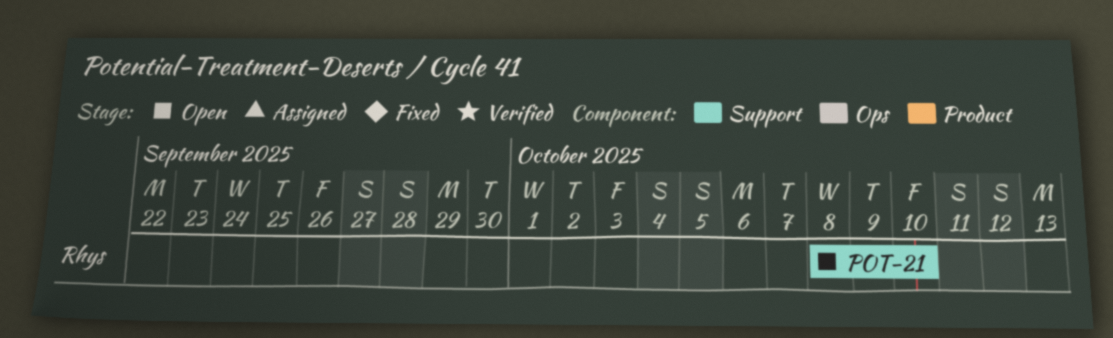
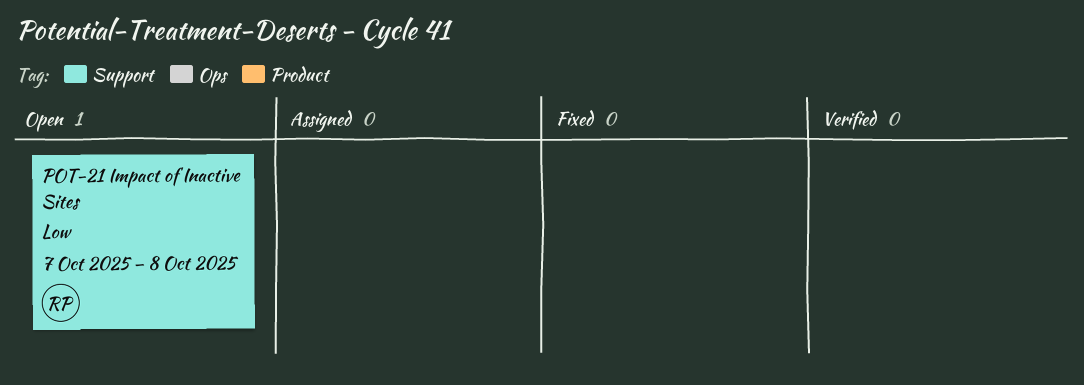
POT-21, start: Oct 8 -> Oct 7
POT-21, due: Oct 10 -> Oct 8

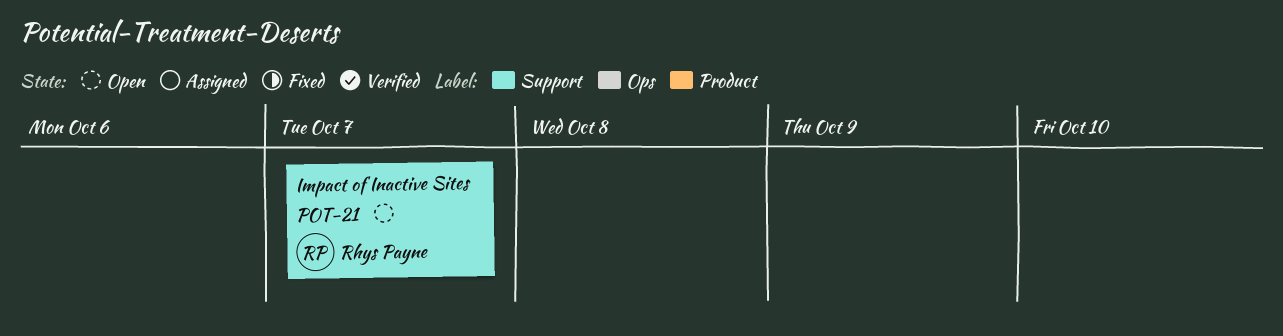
POT-21, due: Oct 8 -> Oct 7

